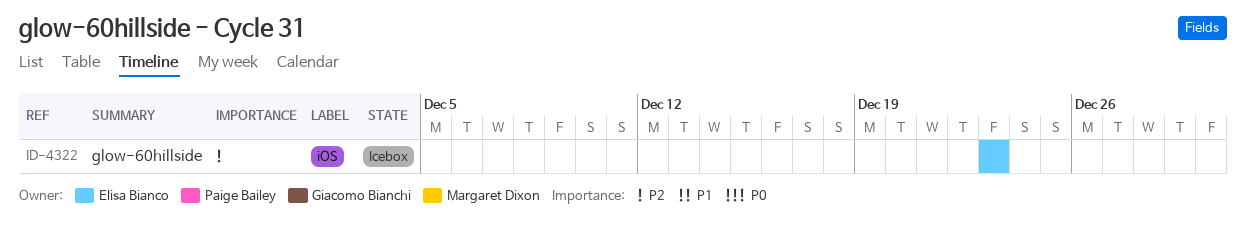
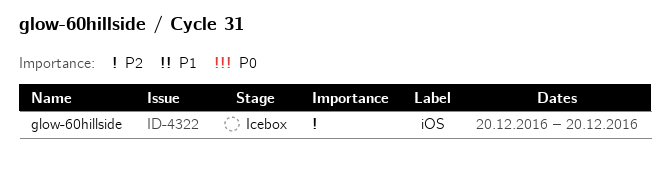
ID-4322, start: Dec 23 -> Dec 20
ID-4322, due: Dec 23 -> Dec 20

